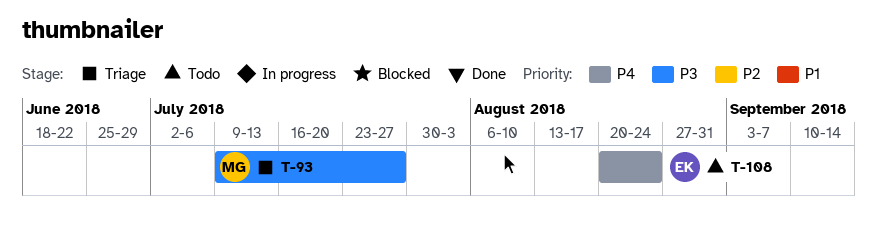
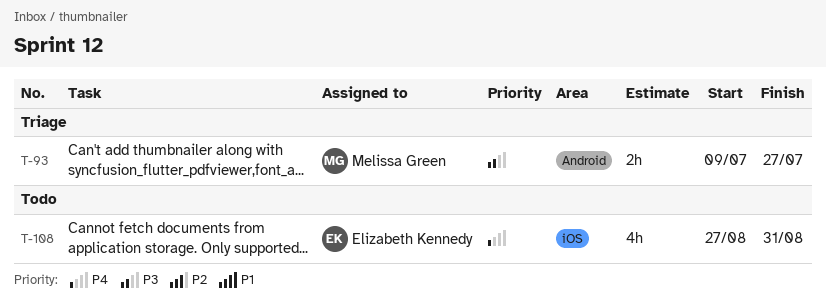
T-108, start: Aug 20 -> Aug 27
T-108, due: Aug 24 -> Aug 31

